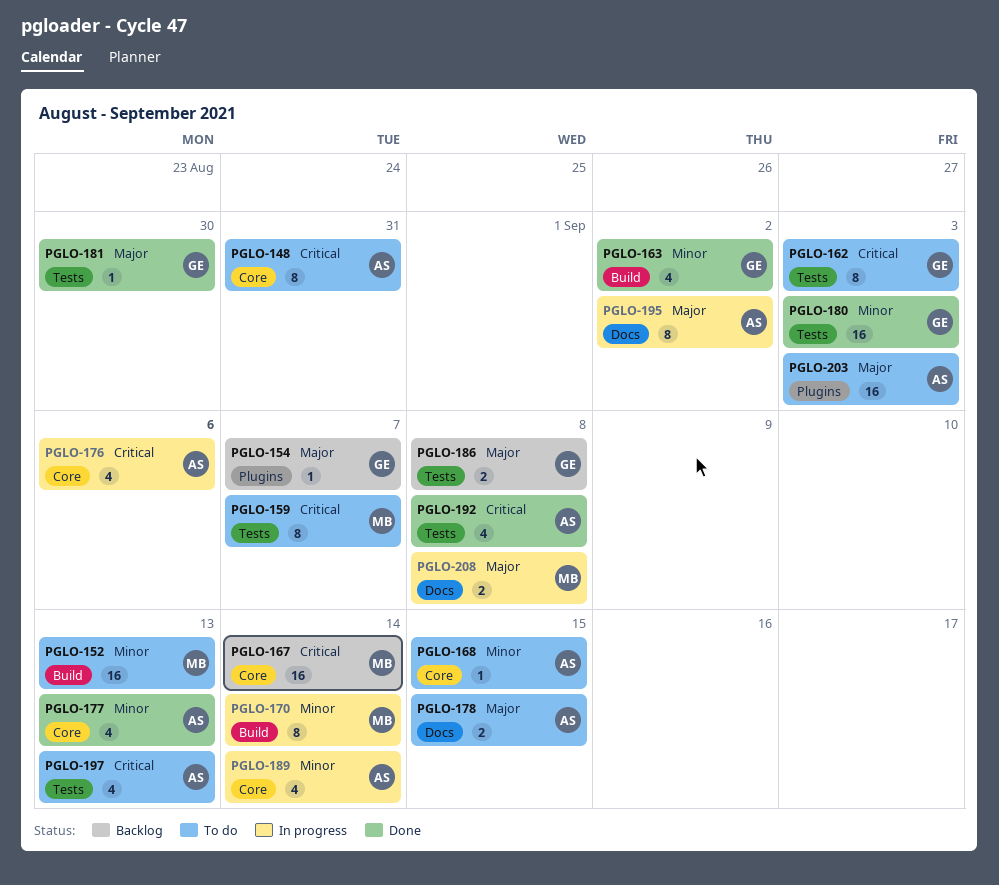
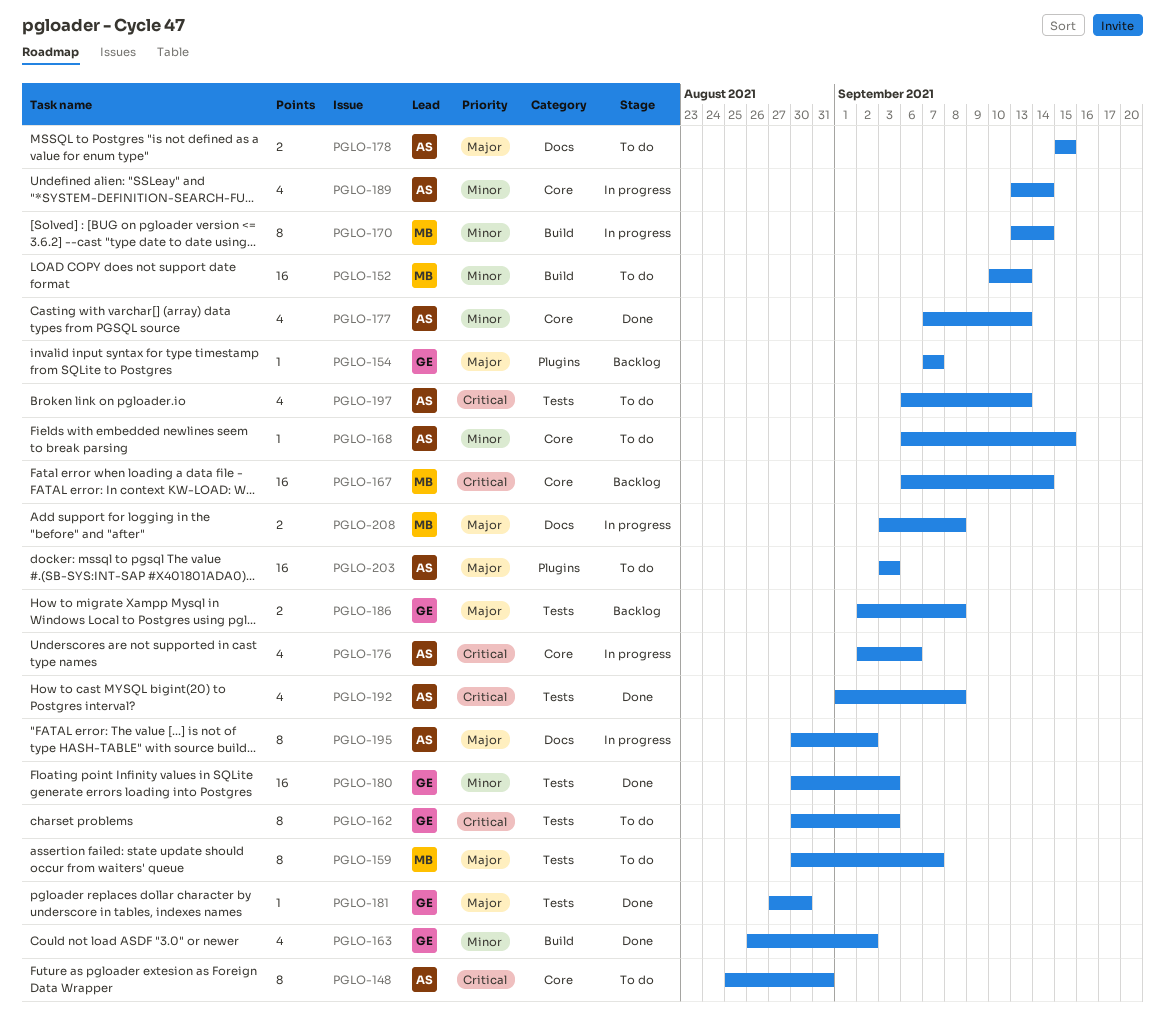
PGLO-159, priority: Critical -> Major

